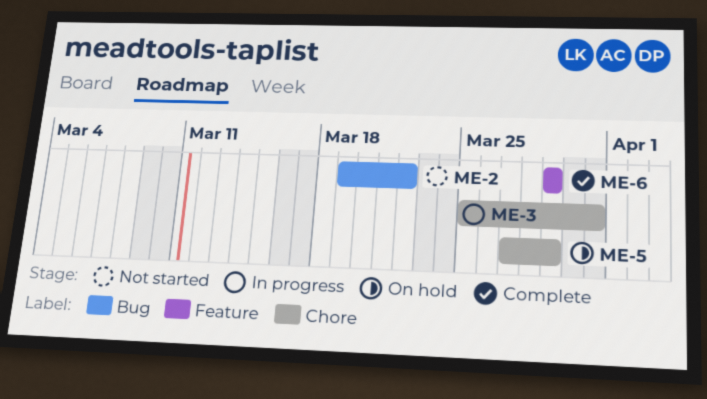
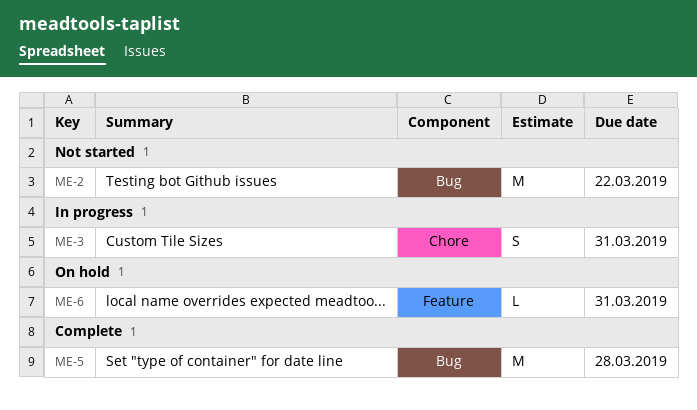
ME-5, status: On hold -> Complete
ME-5, label: Chore -> Bug
ME-5, due: Mar 29 -> Mar 28
ME-6, status: Complete -> On hold
ME-6, due: Mar 29 -> Mar 31

